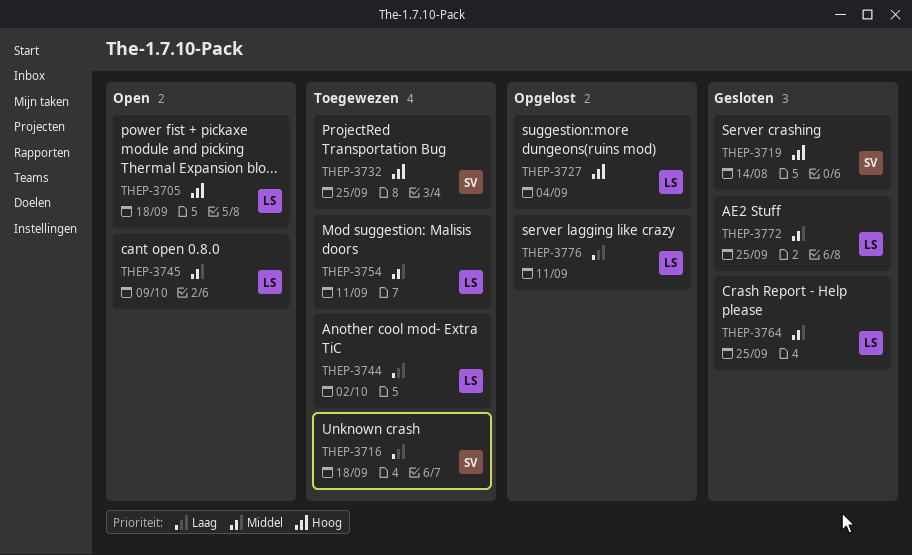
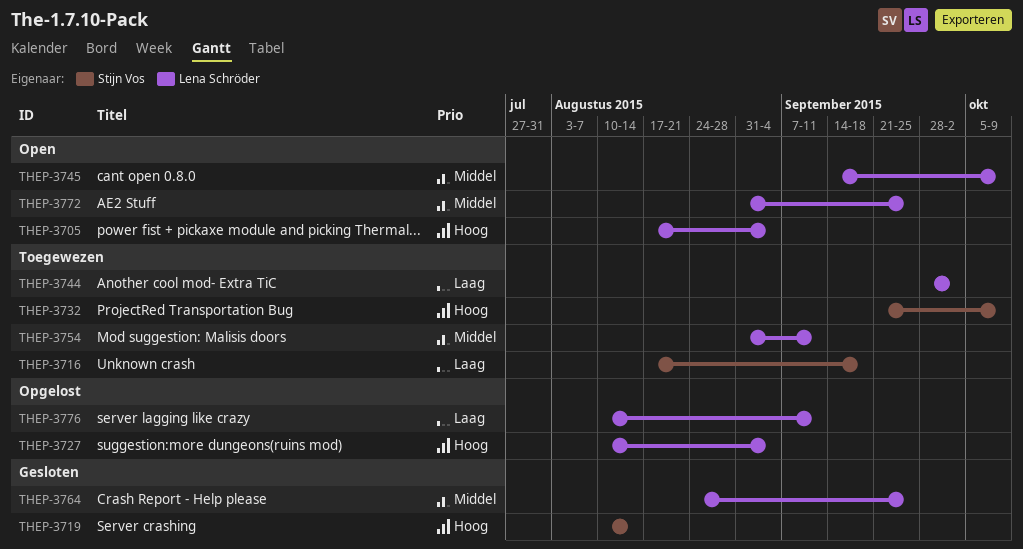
THEP-3705, due: Sep 18 -> Sep 4
THEP-3732, due: Sep 25 -> Oct 9
THEP-3772, status: Gesloten -> Open

